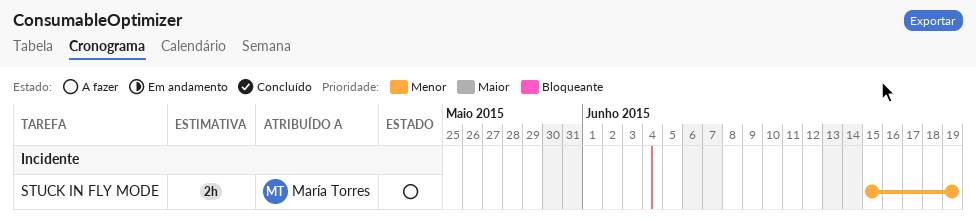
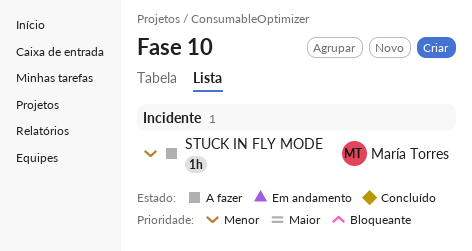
STUCK IN FLY MODE, estimate: 2h -> 1h

